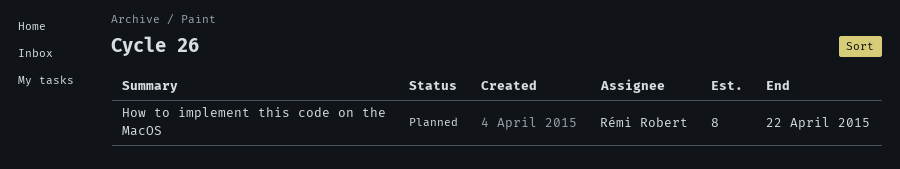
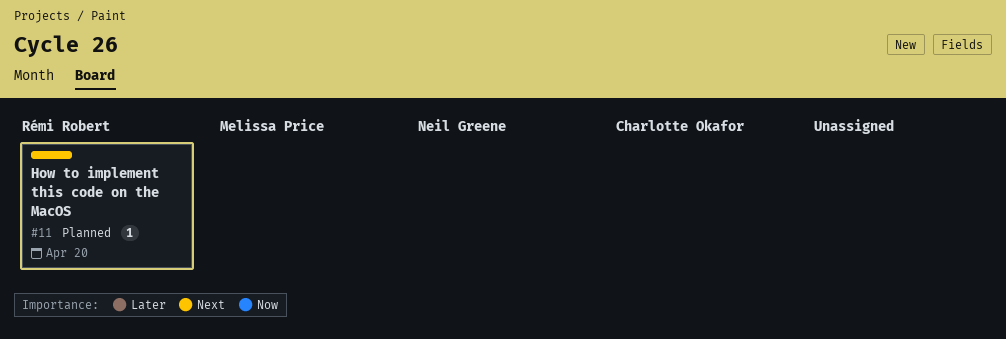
How to implement this code on the MacOS, estimate: 8 -> 1
How to implement this code on the MacOS, due: Apr 22 -> Apr 20

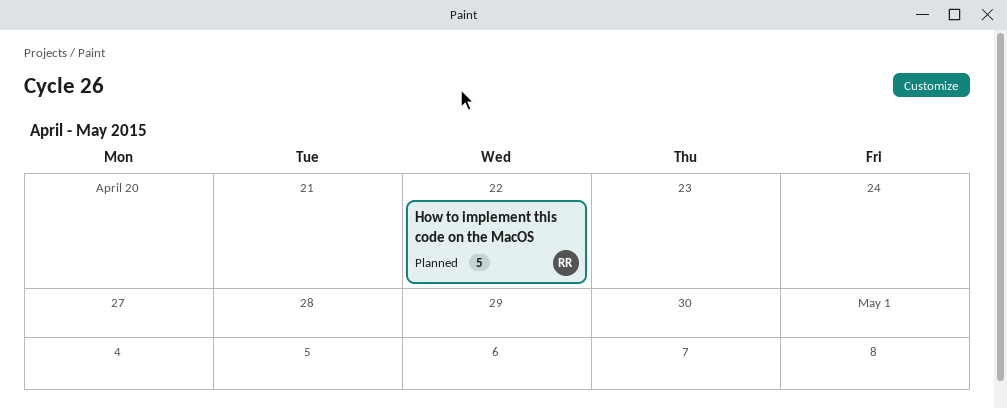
How to implement this code on the MacOS, estimate: 1 -> 5
How to implement this code on the MacOS, due: Apr 20 -> Apr 22

